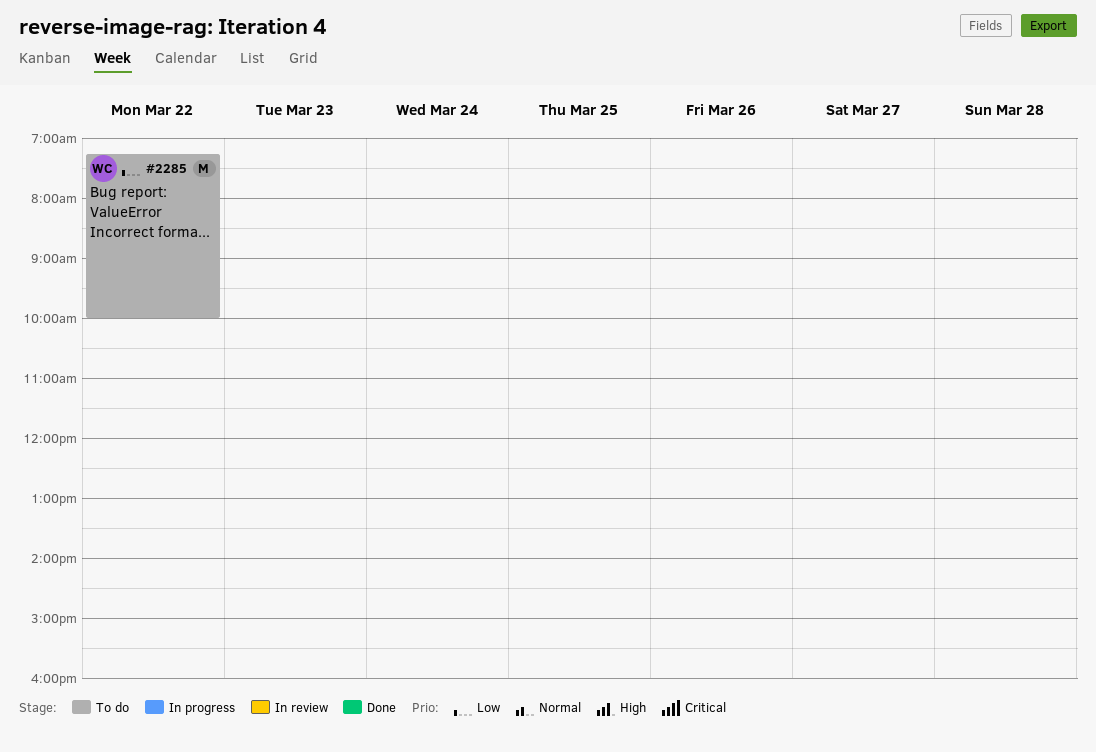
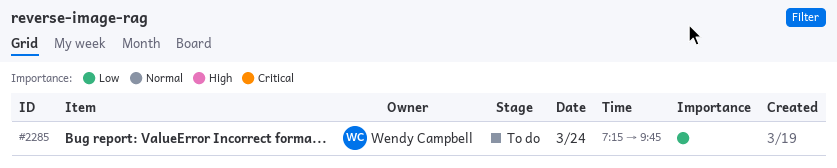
#2285, day: Mar 22 -> Mar 24
#2285, ends: 10:00 -> 09:45

